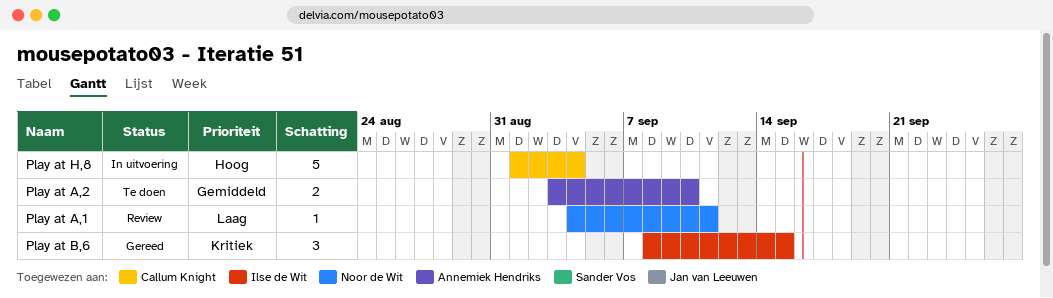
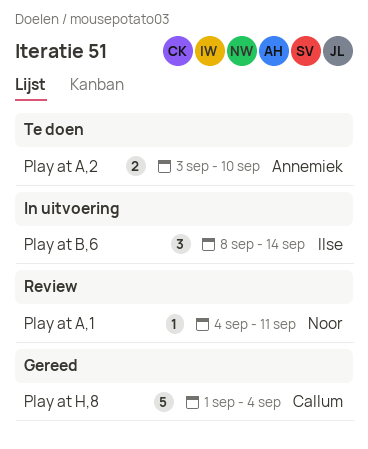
Play at B,6, status: Gereed -> In uitvoering
Play at B,6, due: Sep 15 -> Sep 14
Play at H,8, status: In uitvoering -> Gereed

